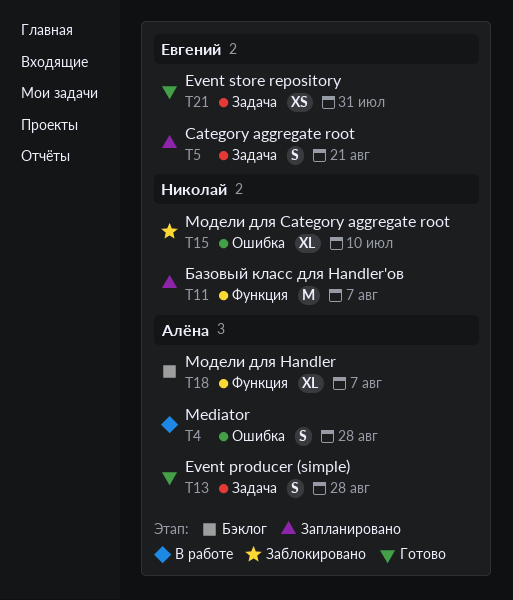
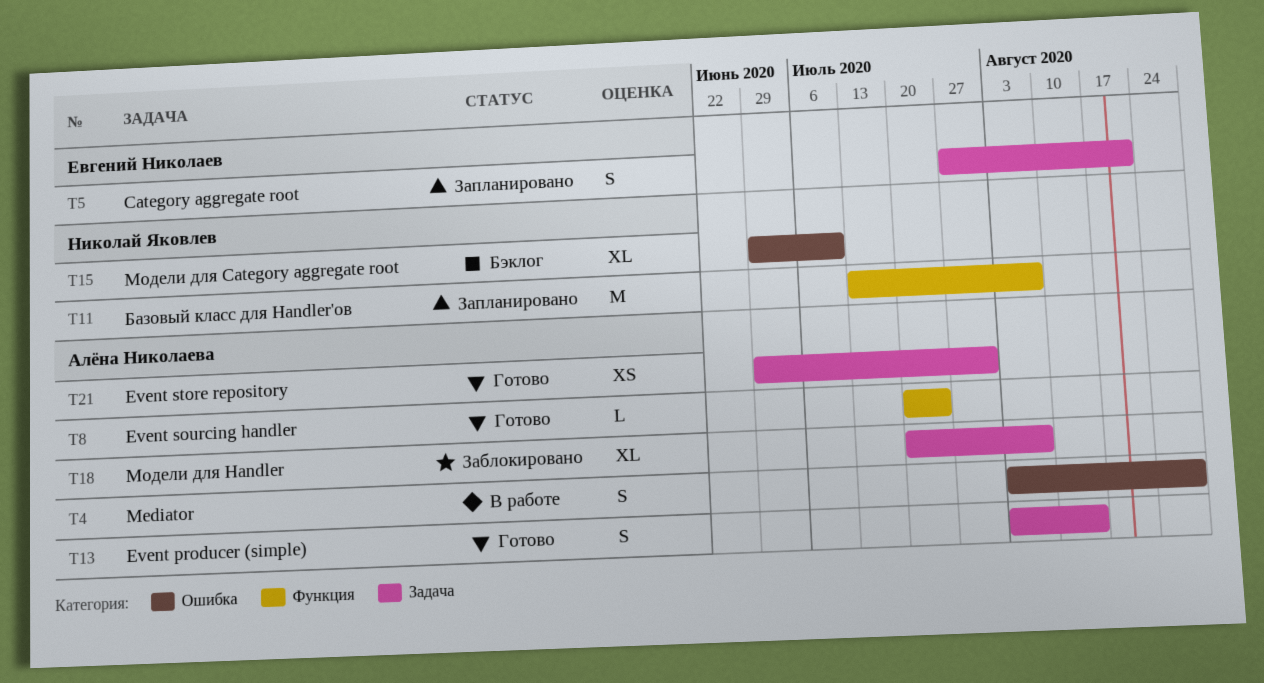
T8: none -> present
T13, due: Aug 28 -> Aug 14
T15, status: Заблокировано -> Бэклог
T18, status: Бэклог -> Заблокировано
T18, label: Функция -> Задача
T21, owner: Евгений Николаев -> Алёна Николаева

